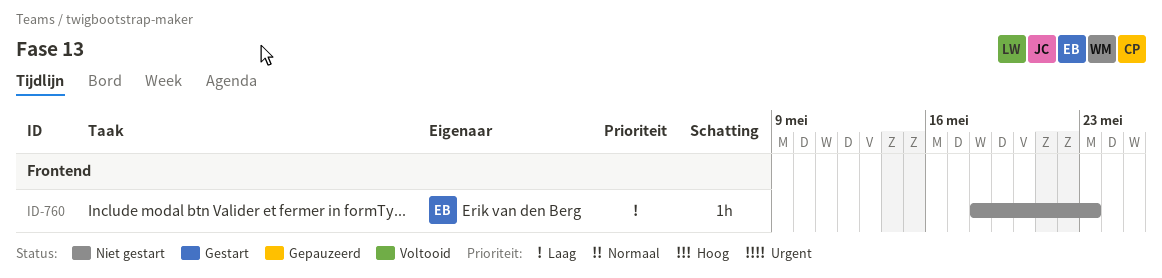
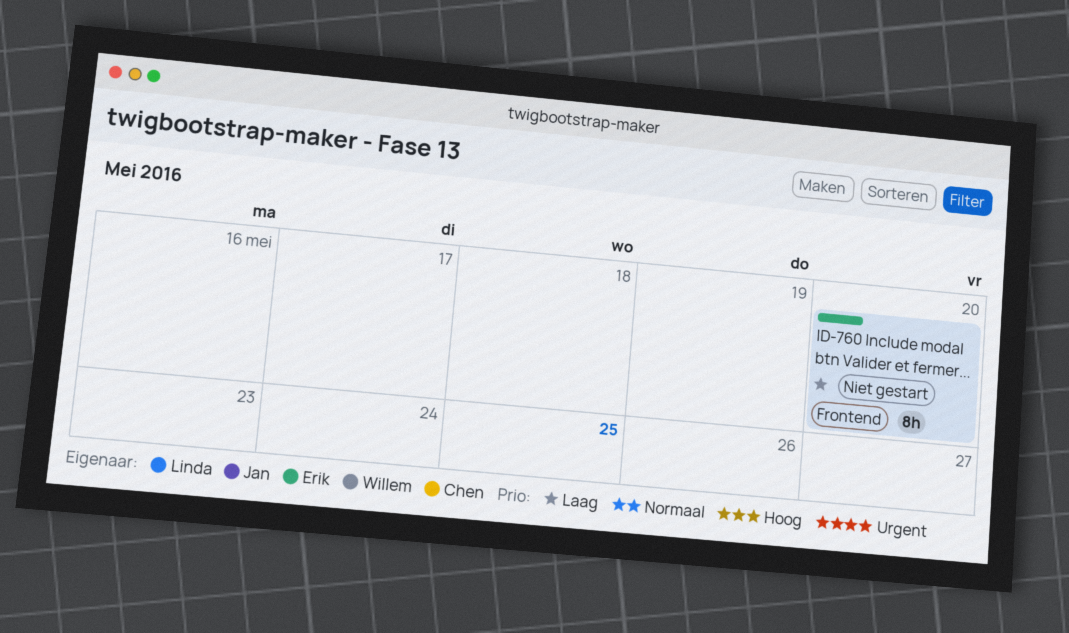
ID-760, estimate: 1h -> 8h
ID-760, due: May 23 -> May 20

